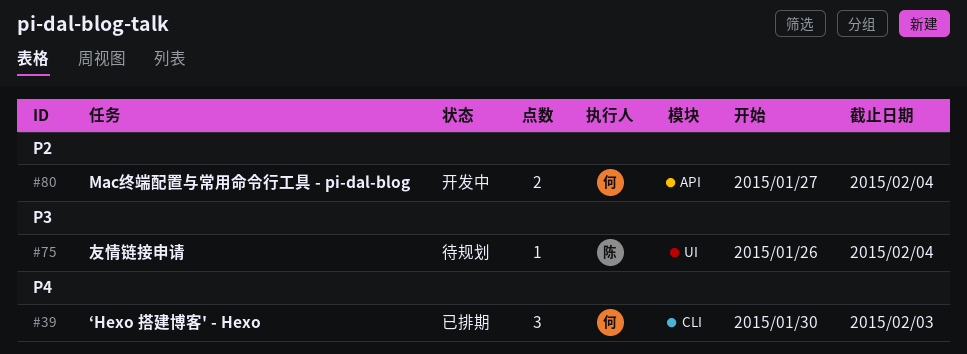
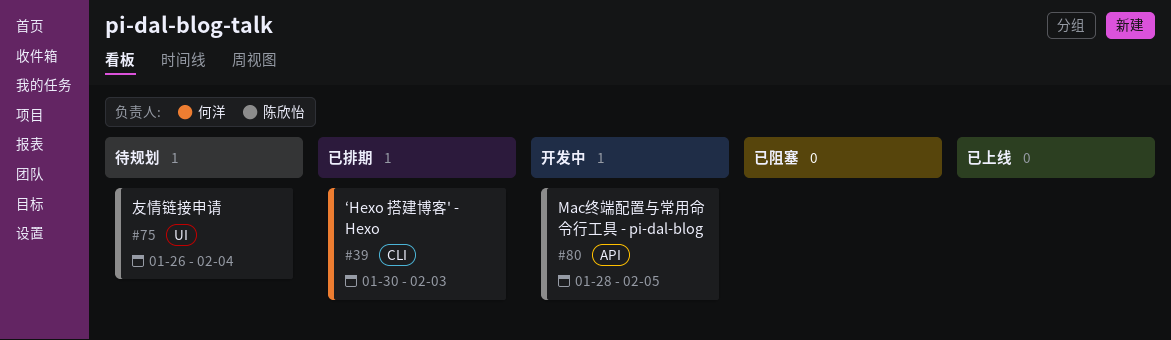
#80, owner: 何洋 -> 陈欣怡
#80, start: Jan 27 -> Jan 28
#80, due: Feb 4 -> Feb 5

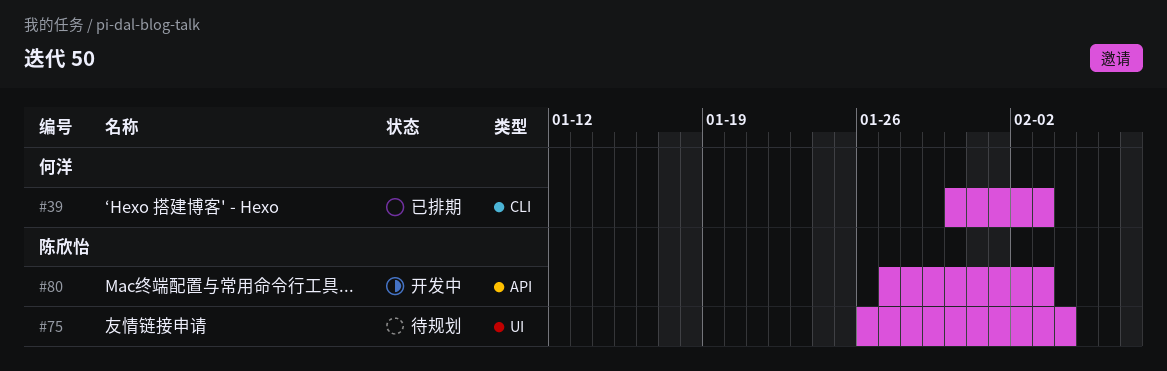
#80, start: Jan 28 -> Jan 27
#80, due: Feb 5 -> Feb 3

